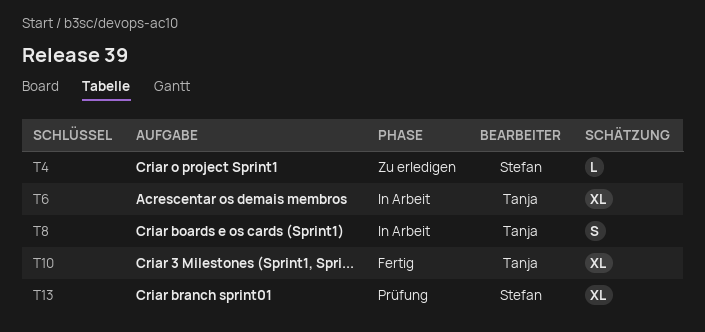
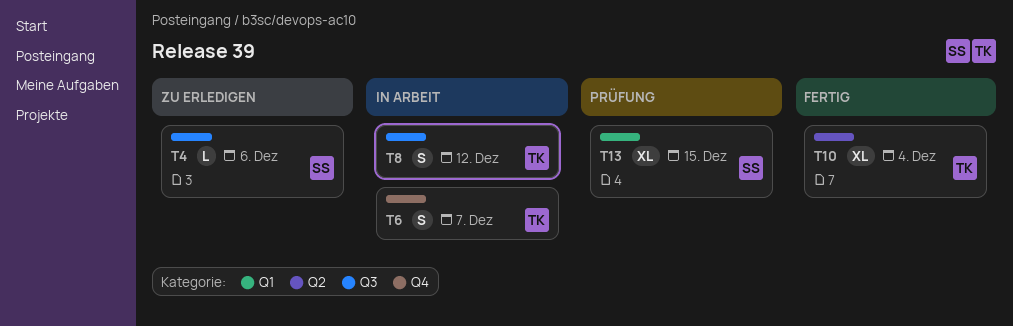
T6, estimate: XL -> S

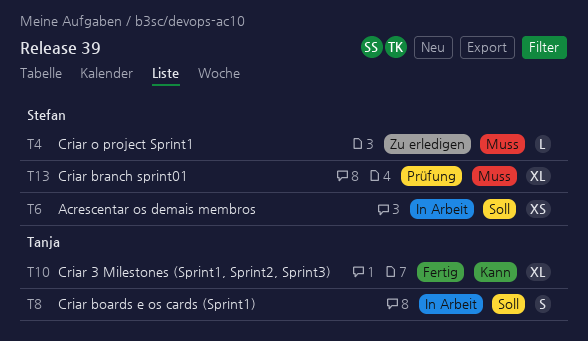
T6, owner: Tanja -> Stefan
T6, estimate: S -> XS

